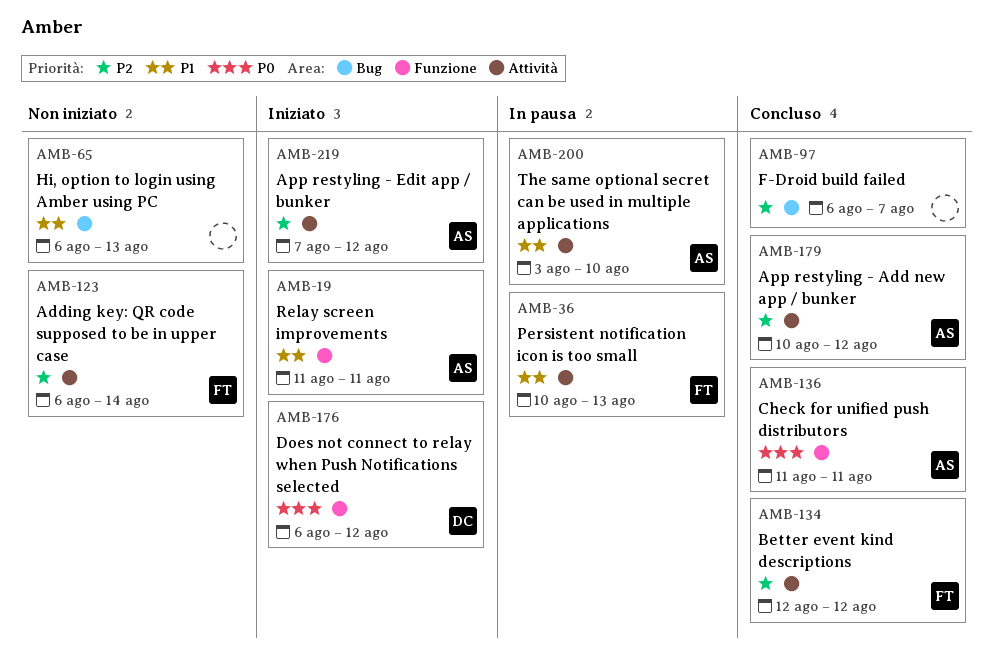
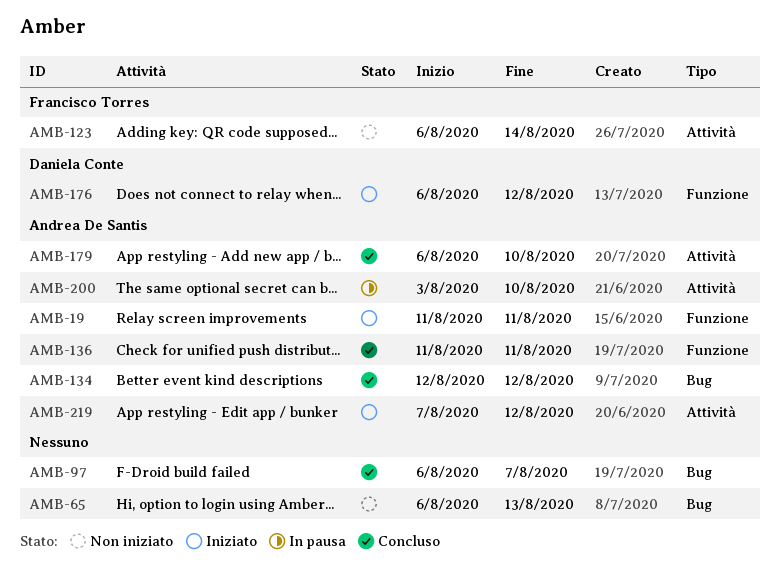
AMB-36: present -> none
AMB-134, owner: Francisco Torres -> Andrea De Santis
AMB-134, label: Attività -> Bug
AMB-179, start: Aug 10 -> Aug 6
AMB-179, due: Aug 12 -> Aug 10

